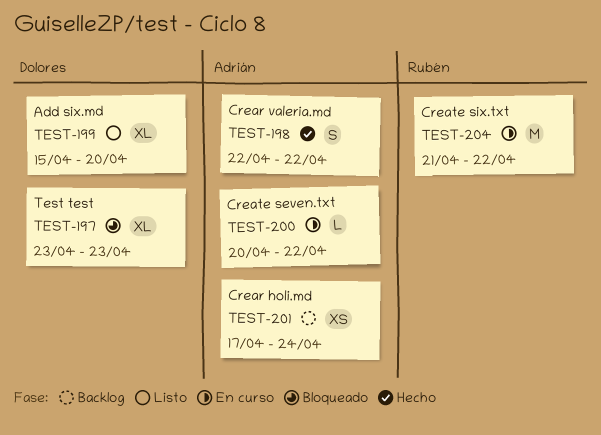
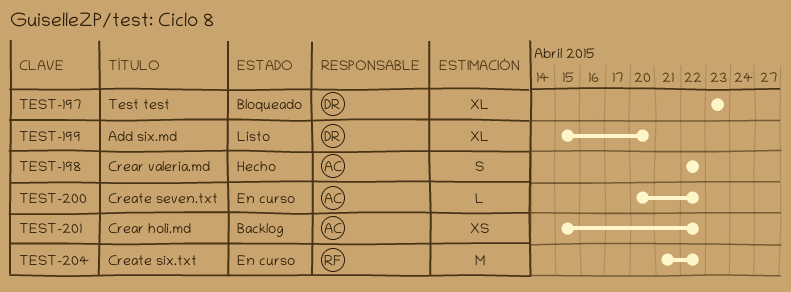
TEST-201, start: Apr 17 -> Apr 15
TEST-201, due: Apr 24 -> Apr 22

